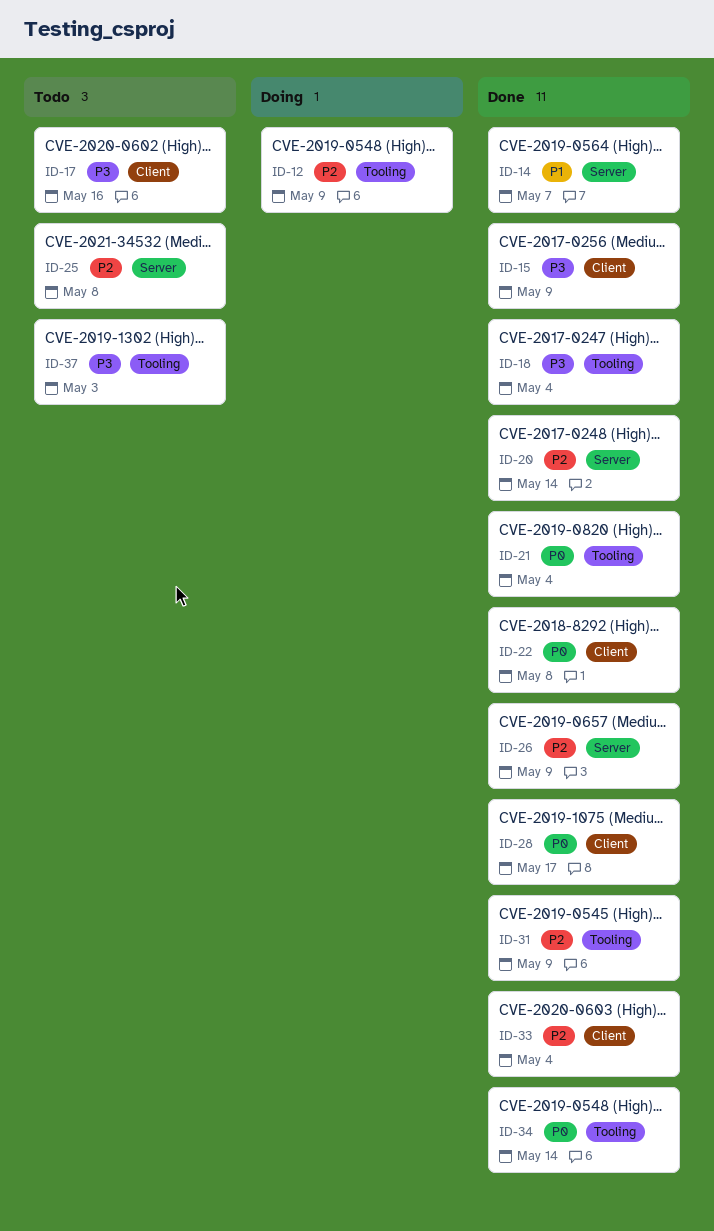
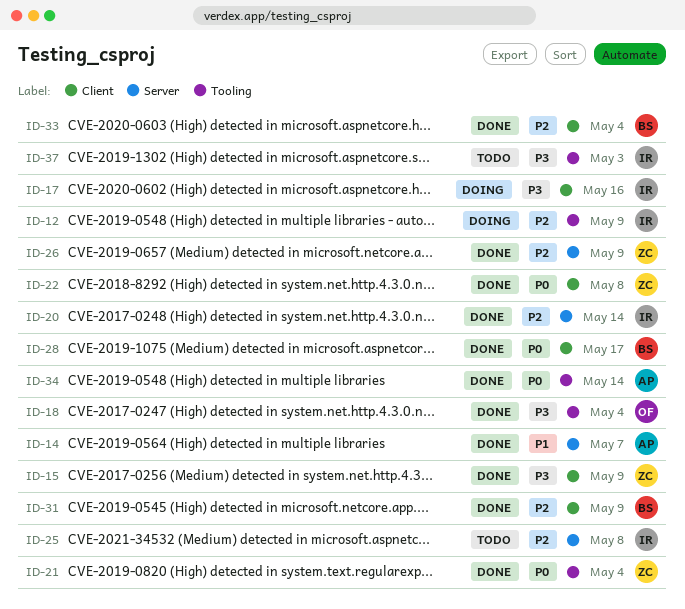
ID-17, status: Todo -> Doing
ID-31, label: Tooling -> Client

